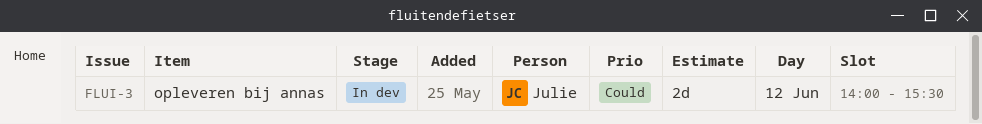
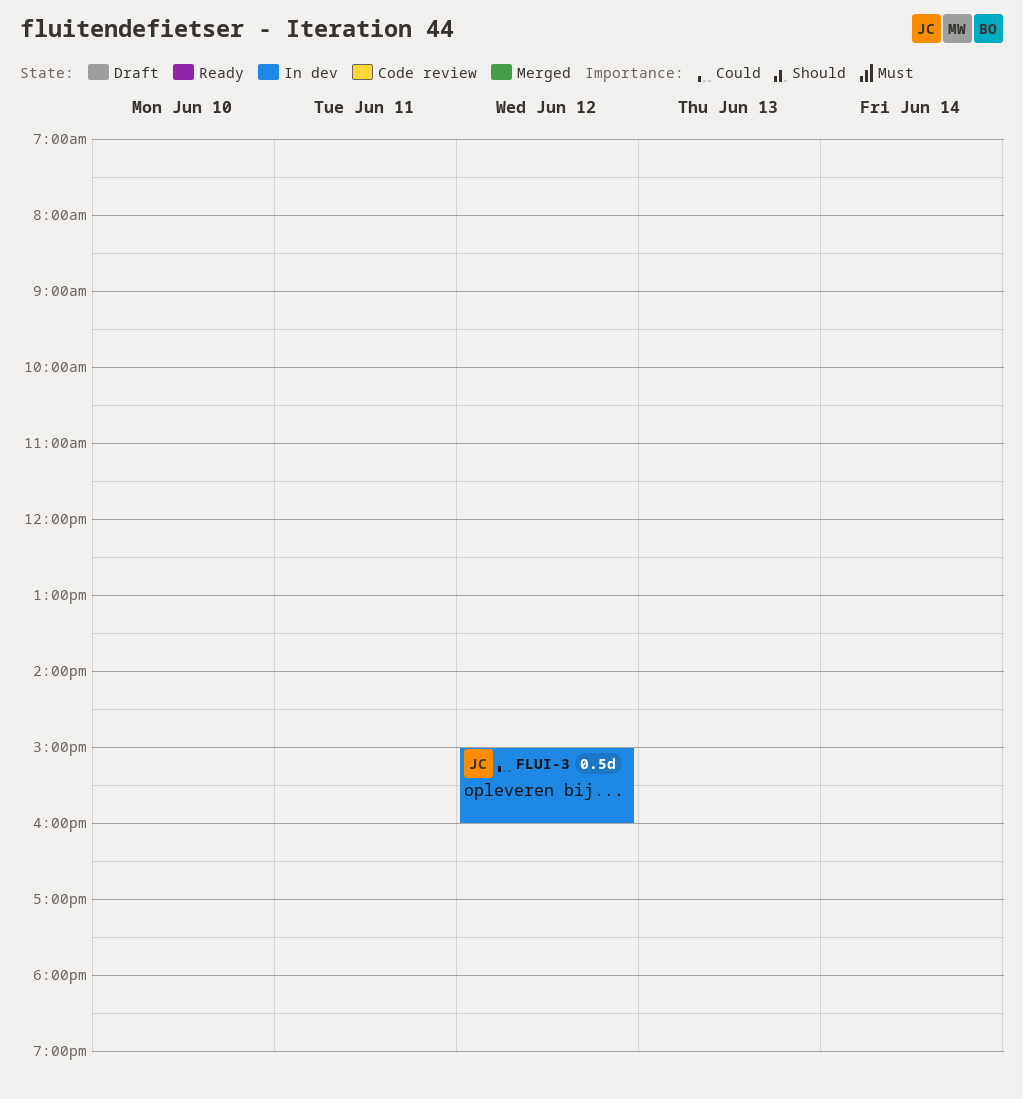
FLUI-3, estimate: 2d -> 0.5d
FLUI-3, begins: 14:00 -> 15:00
FLUI-3, ends: 15:30 -> 16:00

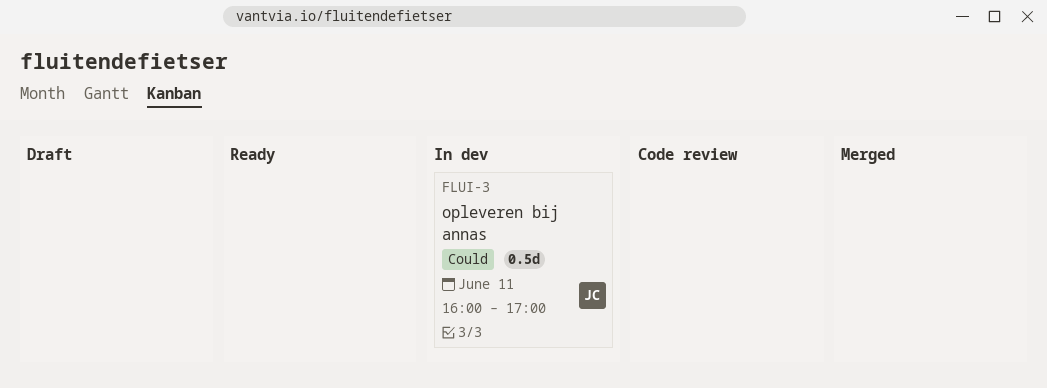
FLUI-3, day: Jun 12 -> Jun 11
FLUI-3, begins: 15:00 -> 16:00
FLUI-3, ends: 16:00 -> 17:00

